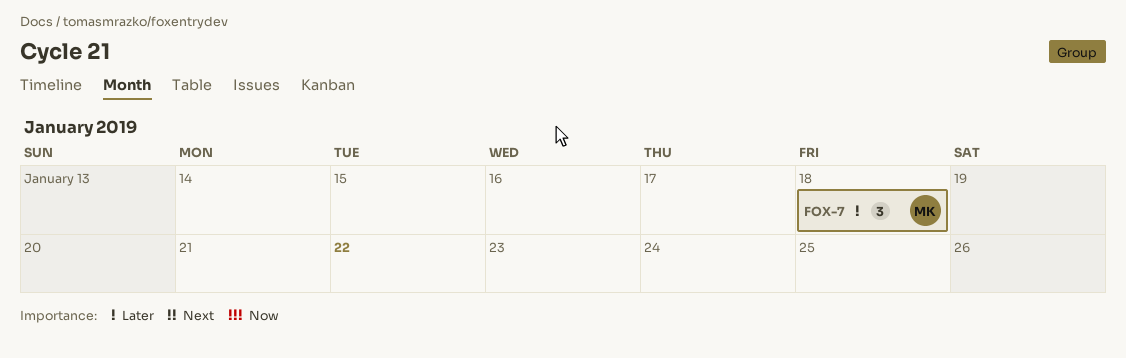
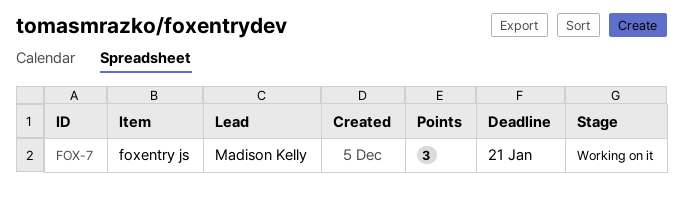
FOX-7, due: Jan 18 -> Jan 21

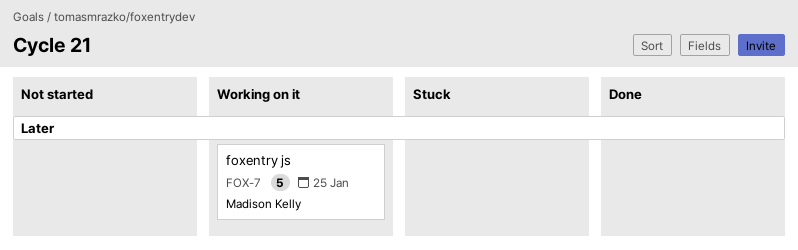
FOX-7, estimate: 3 -> 5
FOX-7, due: Jan 21 -> Jan 25

